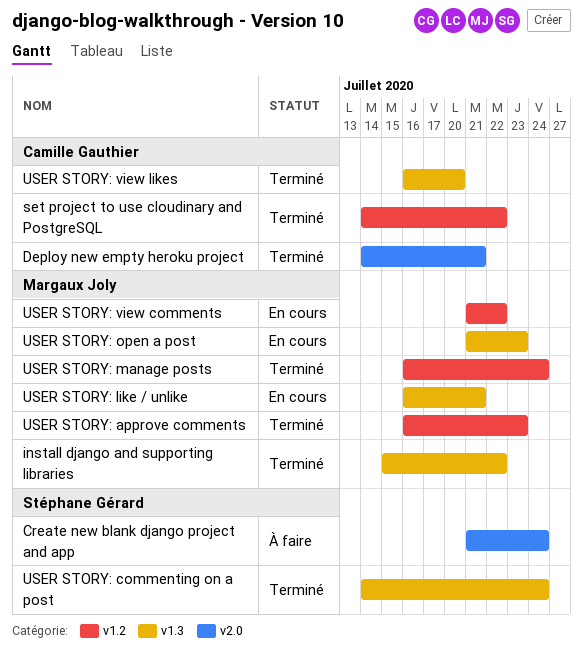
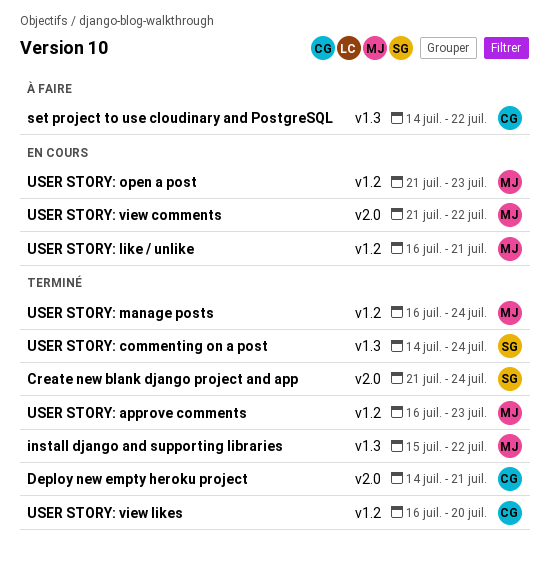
Create new blank django project and app, status: À faire -> Terminé
set project to use cloudinary and PostgreSQL, status: Terminé -> À faire
set project to use cloudinary and PostgreSQL, label: v1.2 -> v1.3
USER STORY: like / unlike, label: v1.3 -> v1.2
USER STORY: open a post, label: v1.3 -> v1.2
USER STORY: view comments, label: v1.2 -> v2.0
USER STORY: view likes, label: v1.3 -> v1.2

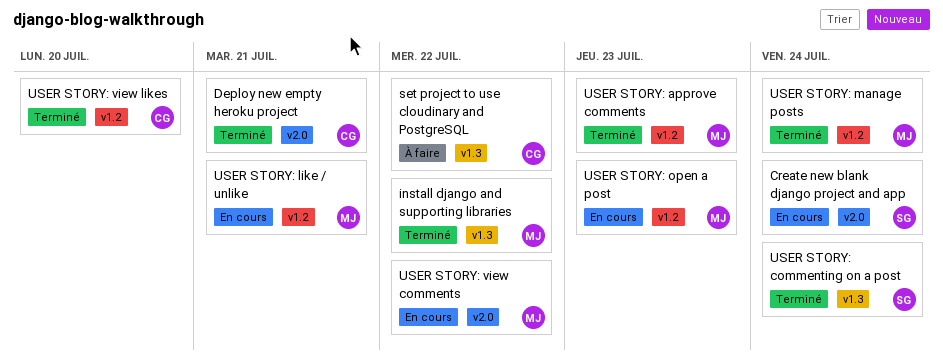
Create new blank django project and app, status: Terminé -> En cours

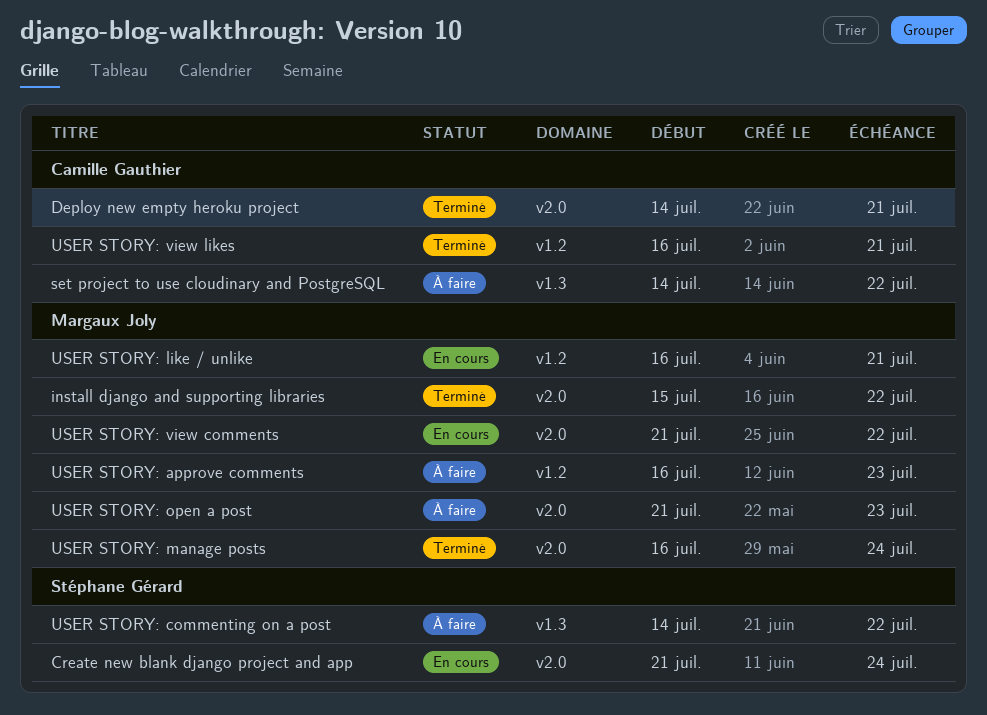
install django and supporting libraries, label: v1.3 -> v2.0
USER STORY: approve comments, status: Terminé -> À faire
USER STORY: commenting on a post, status: Terminé -> À faire
USER STORY: commenting on a post, due: Jul 24 -> Jul 22
USER STORY: manage posts, label: v1.2 -> v2.0
USER STORY: open a post, status: En cours -> À faire
USER STORY: open a post, label: v1.2 -> v2.0
USER STORY: view likes, due: Jul 20 -> Jul 21

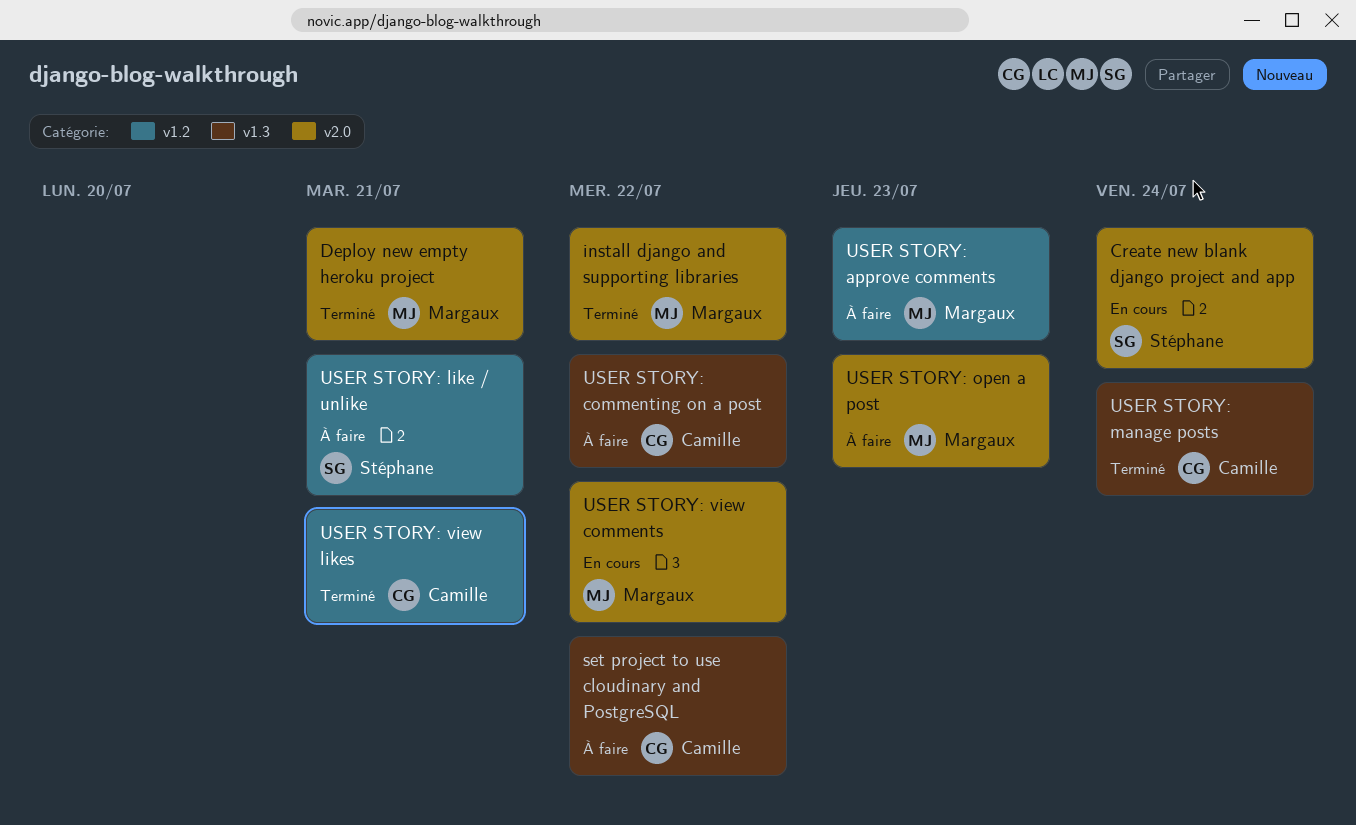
Deploy new empty heroku project, owner: Camille Gauthier -> Margaux Joly
USER STORY: commenting on a post, owner: Stéphane Gérard -> Camille Gauthier
USER STORY: like / unlike, status: En cours -> À faire
USER STORY: like / unlike, owner: Margaux Joly -> Stéphane Gérard
USER STORY: manage posts, owner: Margaux Joly -> Camille Gauthier
USER STORY: manage posts, label: v2.0 -> v1.3

